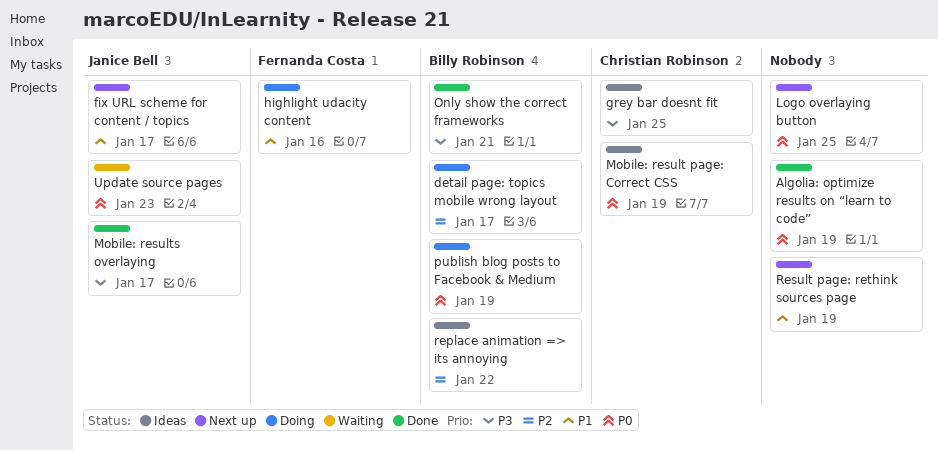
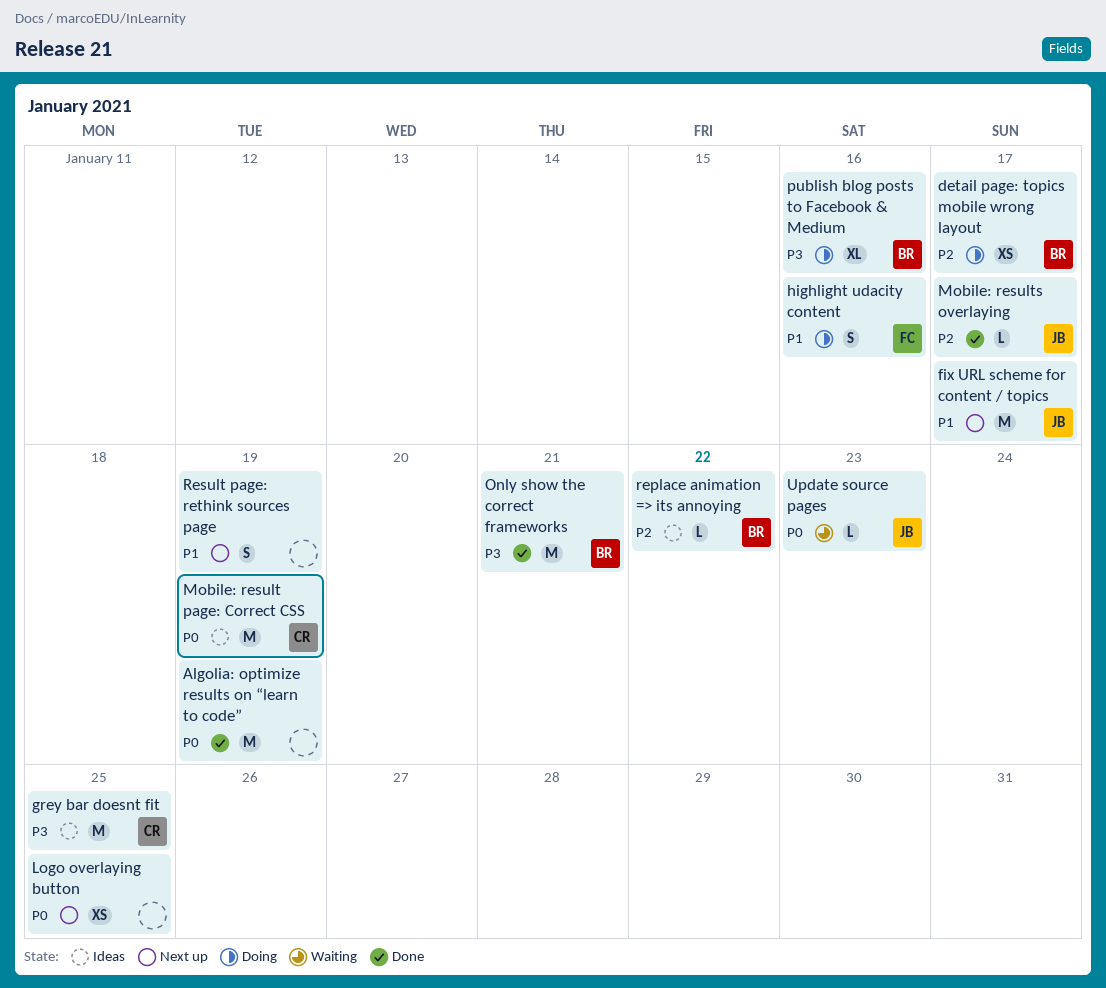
Mobile: results overlaying, priority: P3 -> P2
publish blog posts to Facebook & Medium, priority: P0 -> P3
publish blog posts to Facebook & Medium, due: Jan 19 -> Jan 16

